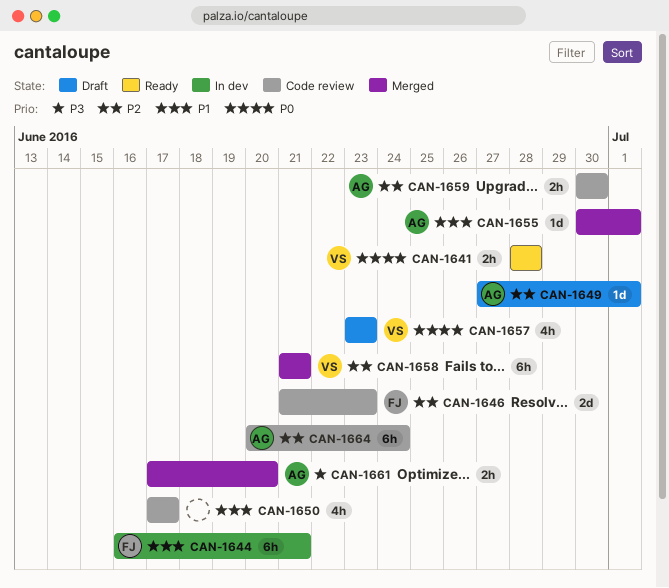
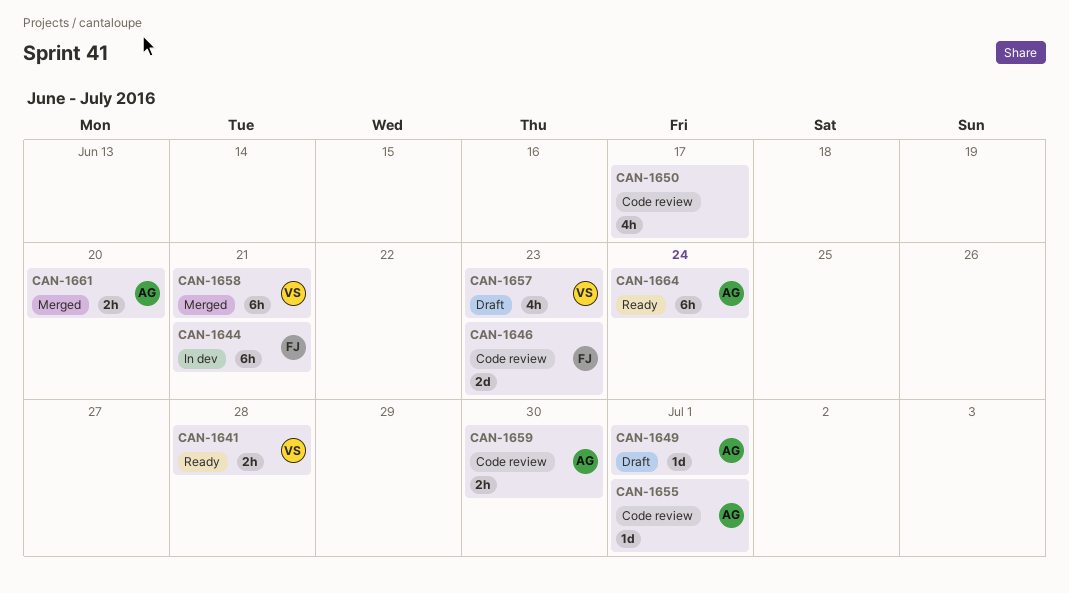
CAN-1655, status: Merged -> Code review
CAN-1664, status: Code review -> Ready

